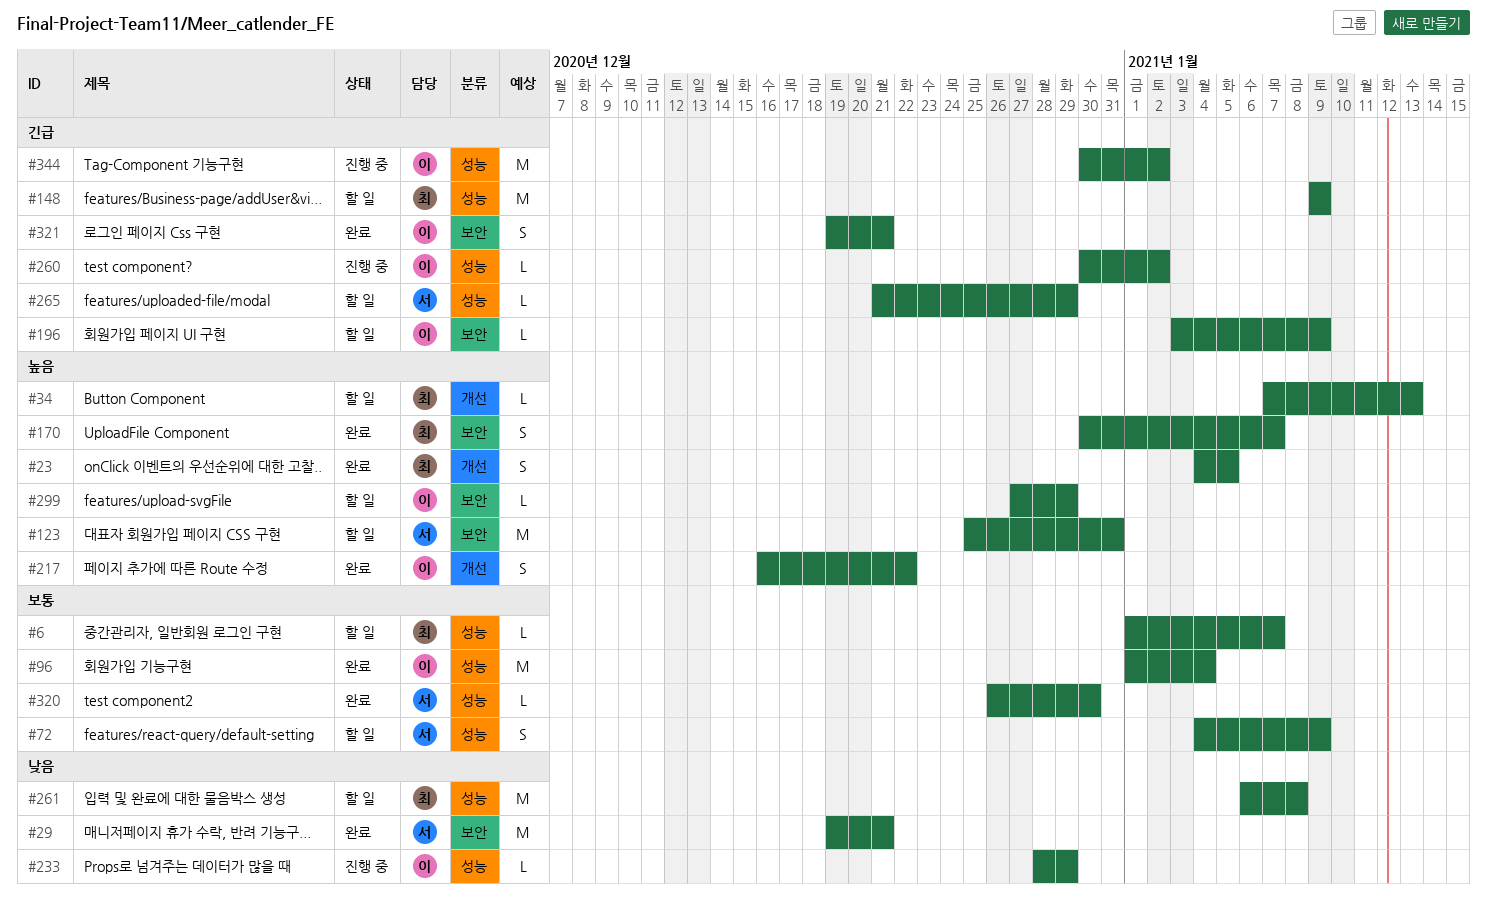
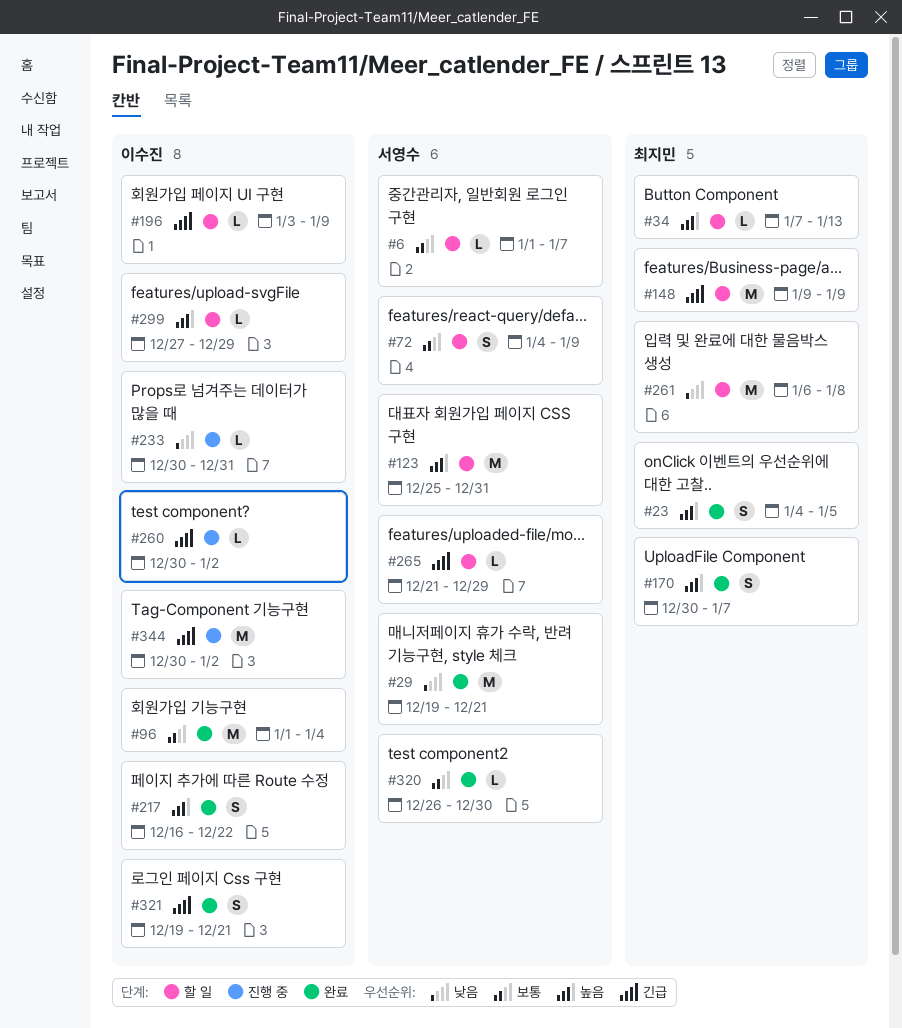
#6, owner: 최지민 -> 서영수
#233, start: Dec 28 -> Dec 30
#233, due: Dec 29 -> Dec 31

